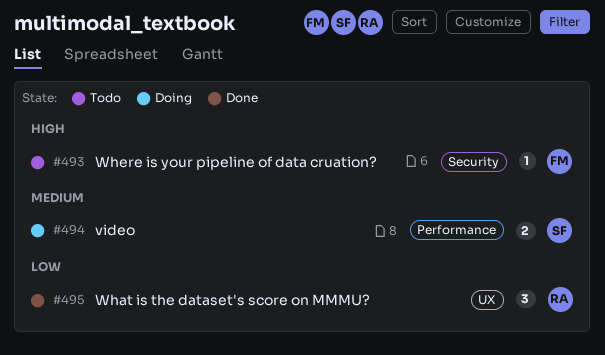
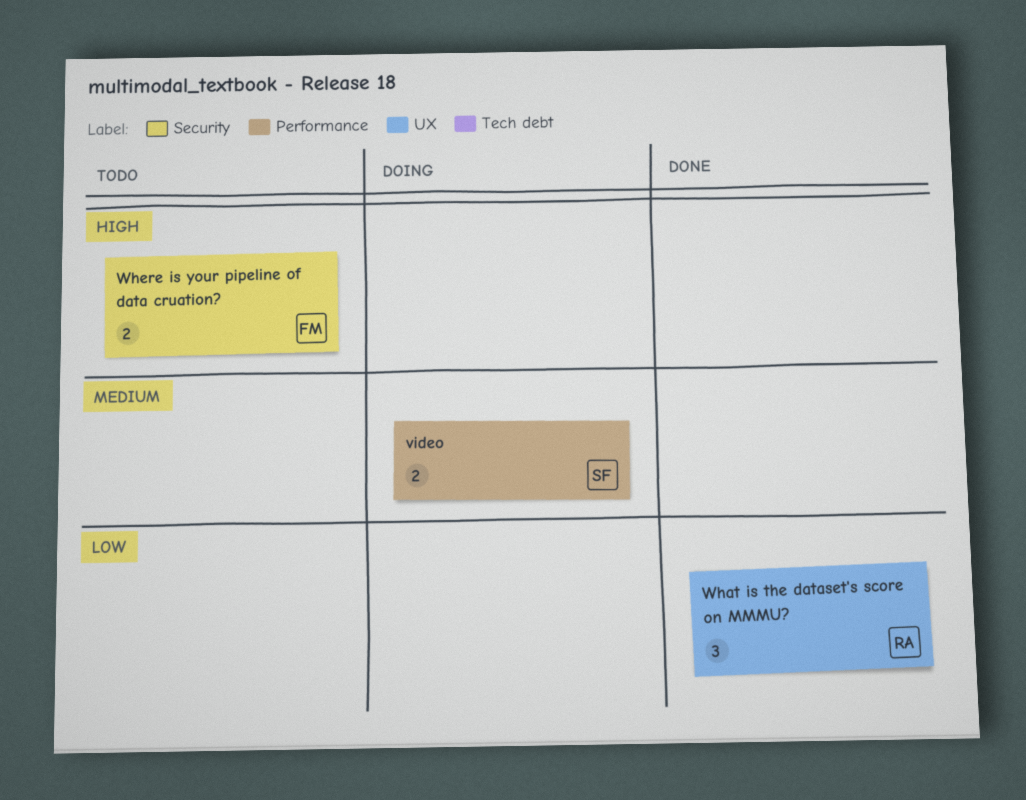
Where is your pipeline of data cruation?, estimate: 1 -> 2

